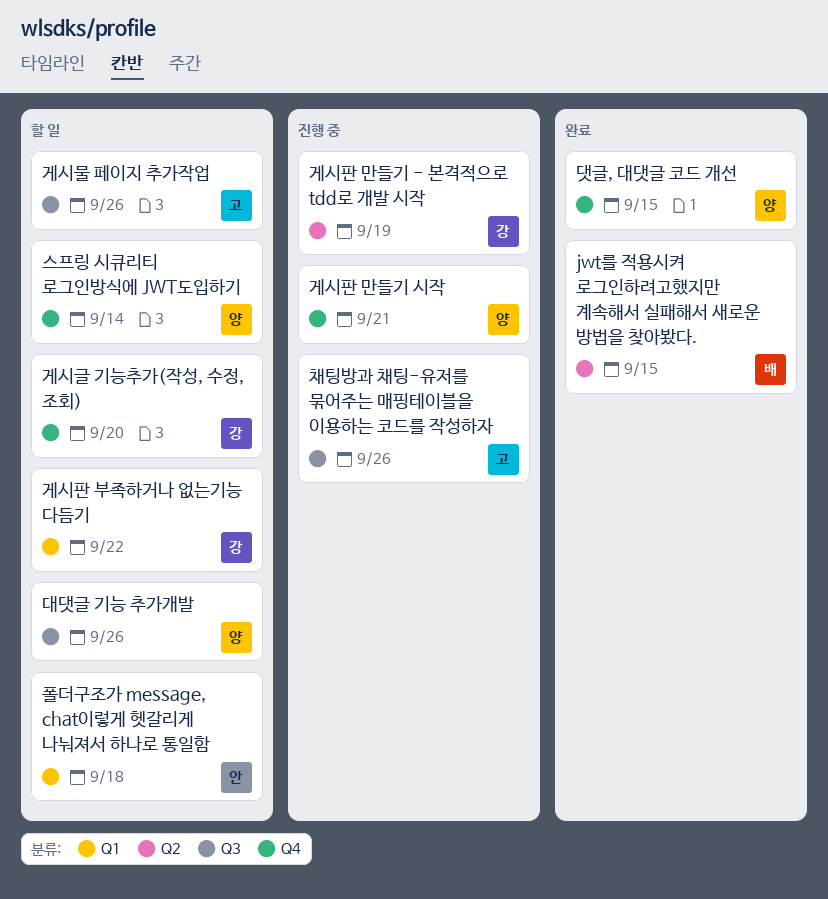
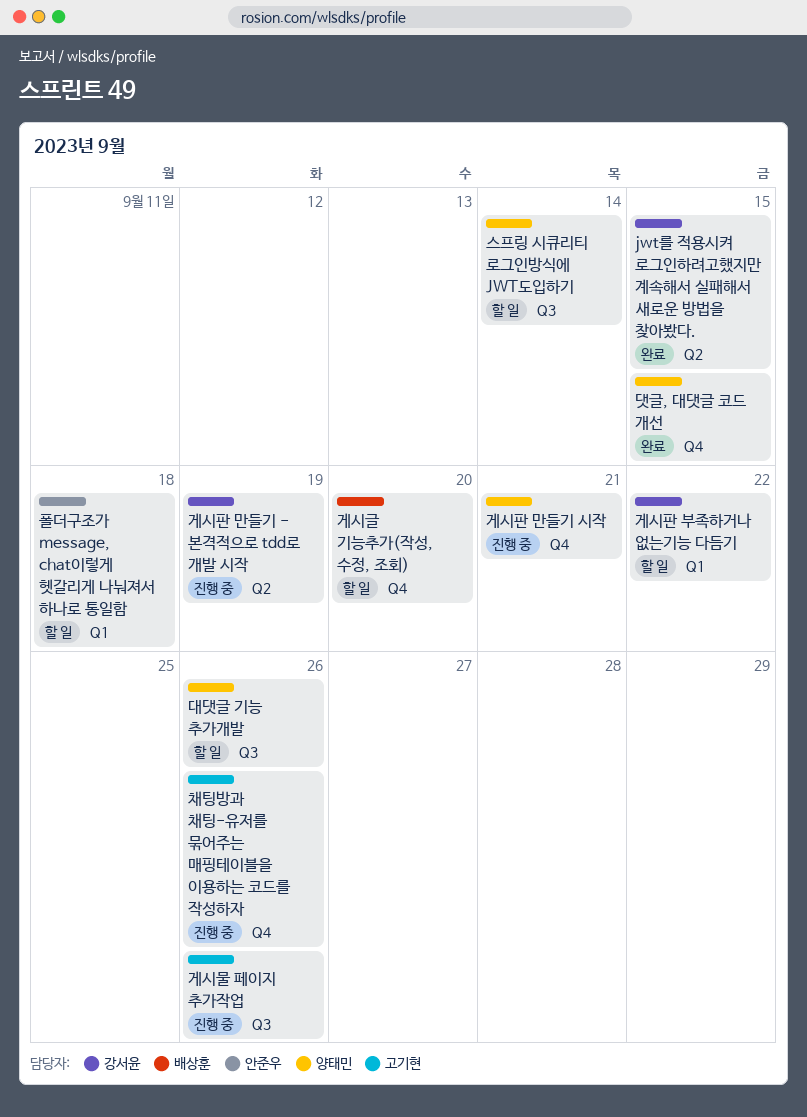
jwt를 적용시켜 로그인하려고했지만 계속해서 실패해서 새로운 방법을 찾아봤다., owner: 배상훈 -> 강서윤
게시글 기능추가(작성, 수정, 조회), owner: 강서윤 -> 배상훈
게시물 페이지 추가작업, status: 할 일 -> 진행 중
스프링 시큐리티 로그인방식에 JWT도입하기, label: Q4 -> Q3
채팅방과 채팅-유저를 묶어주는 매핑테이블을 이용하는 코드를 작성하자, label: Q3 -> Q4

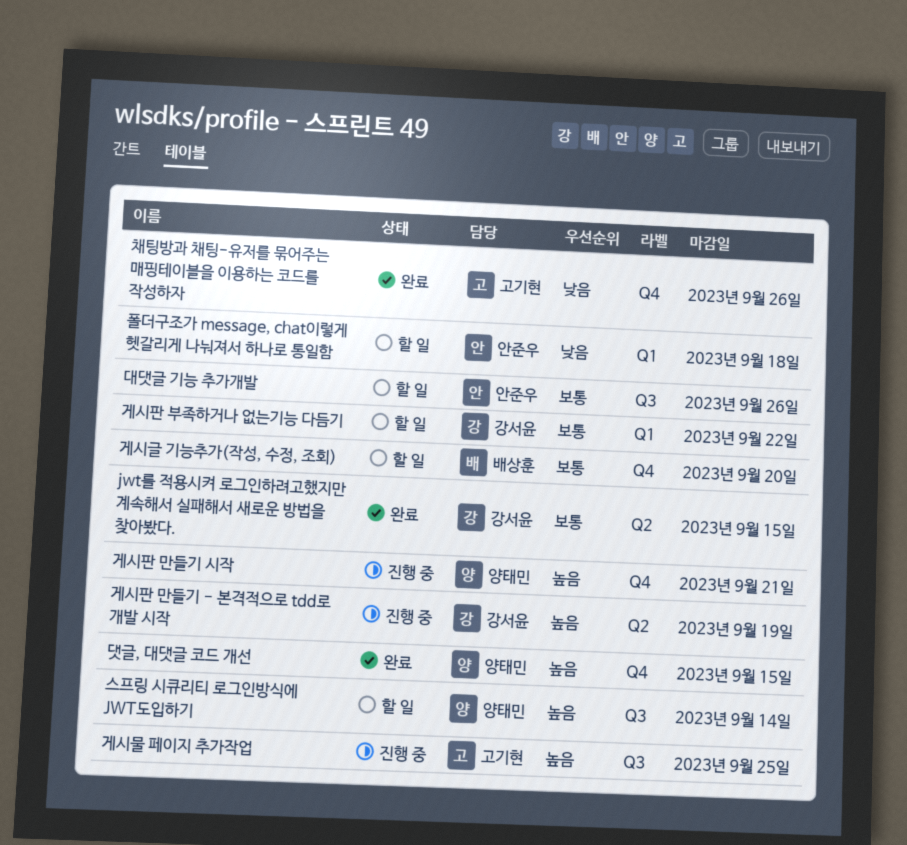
게시물 페이지 추가작업, due: Sep 26 -> Sep 25
대댓글 기능 추가개발, owner: 양태민 -> 안준우
채팅방과 채팅-유저를 묶어주는 매핑테이블을 이용하는 코드를 작성하자, status: 진행 중 -> 완료

